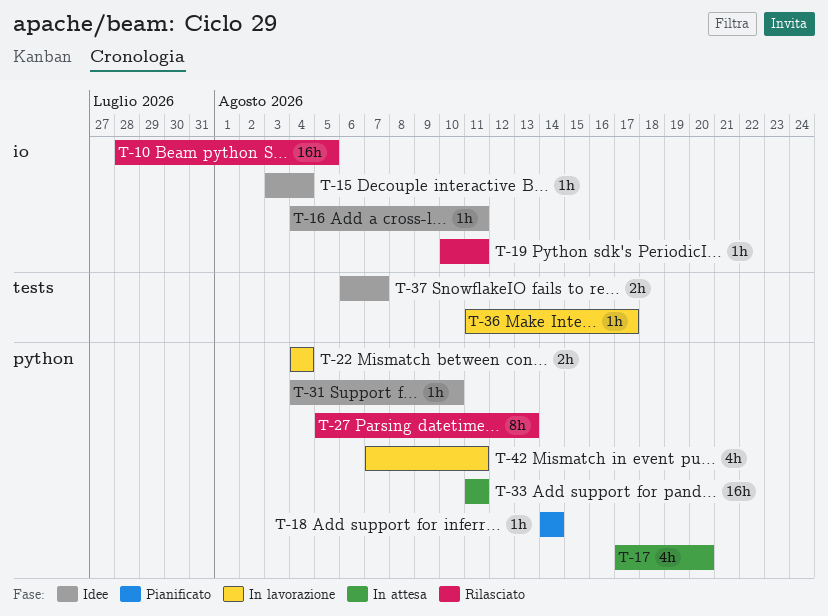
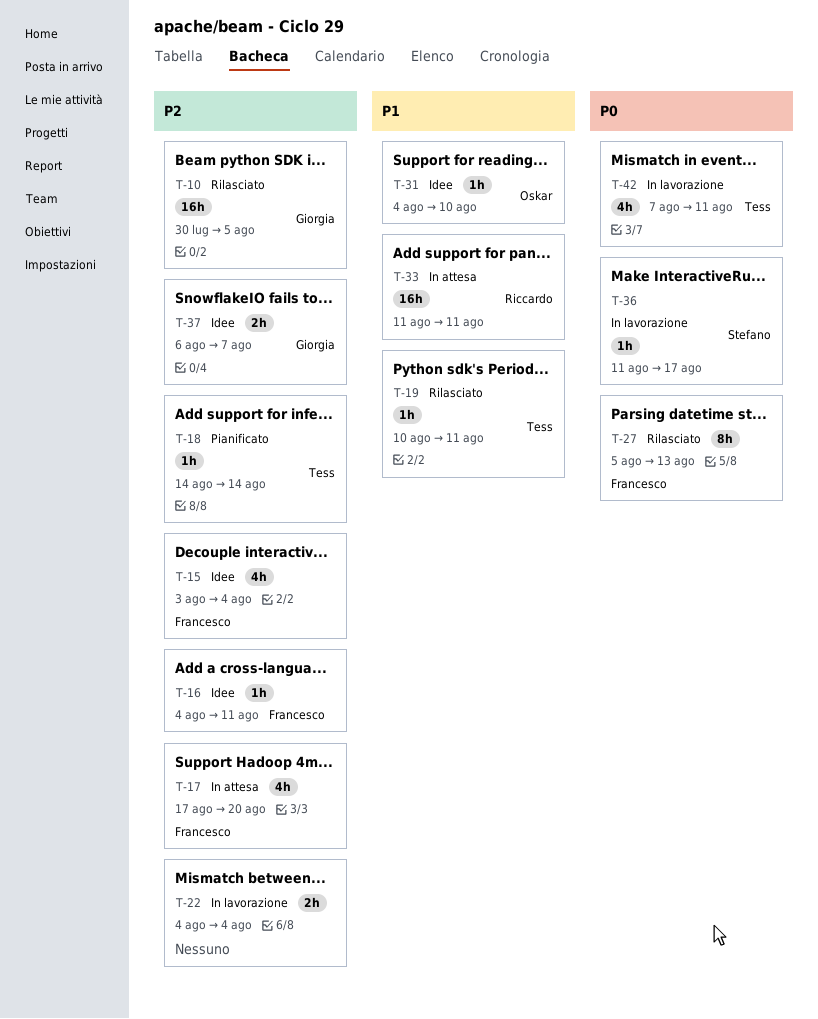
T-10, start: Jul 28 -> Jul 30
T-15, estimate: 1h -> 4h

